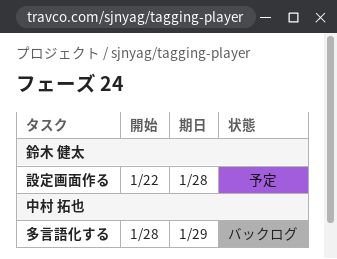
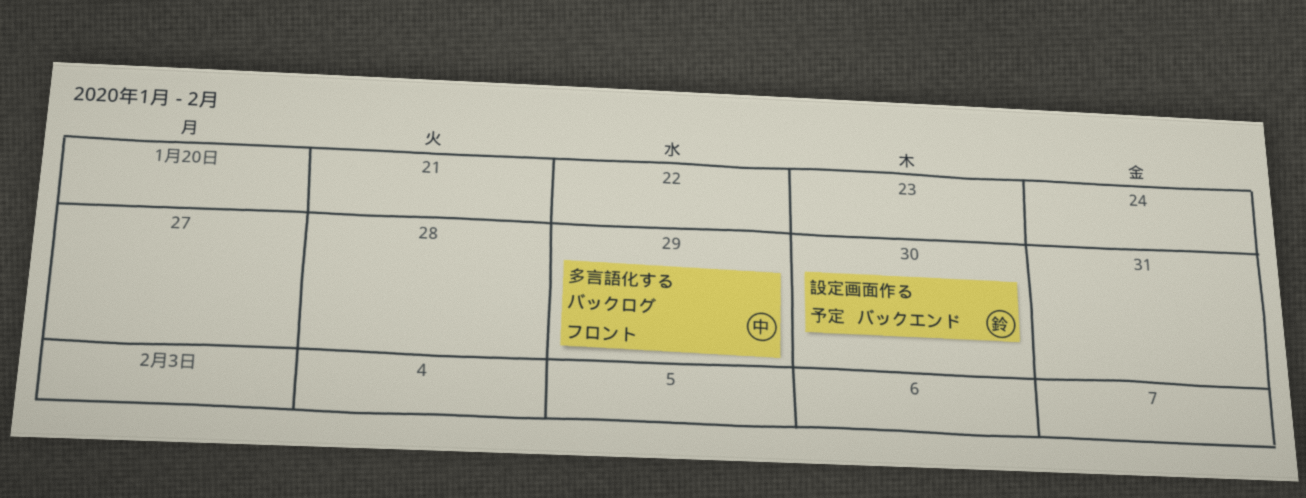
設定画面作る, due: Jan 28 -> Jan 30

